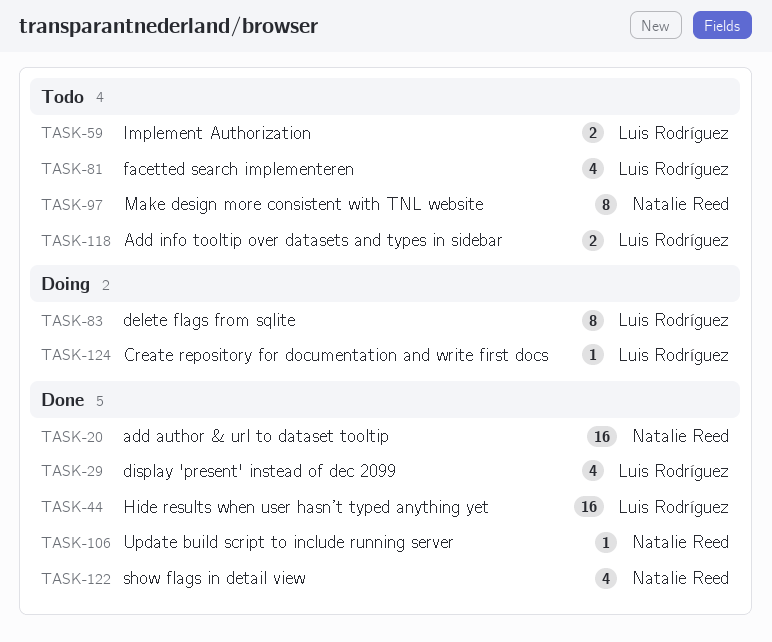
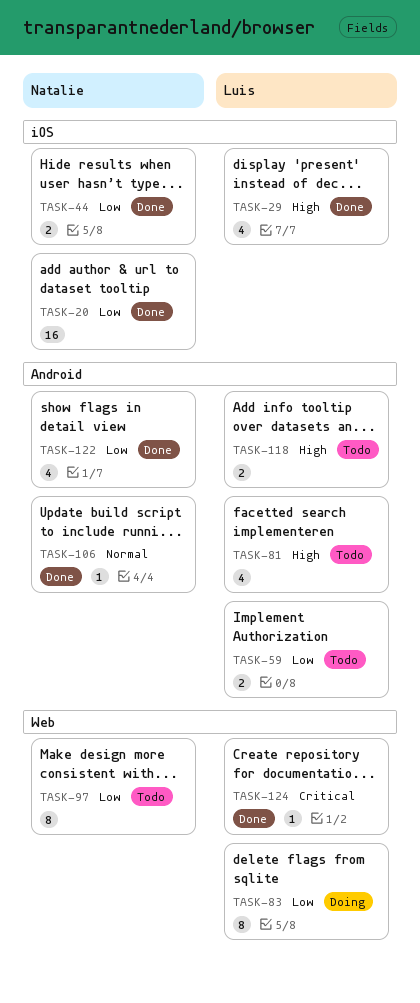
TASK-44, owner: Luis Rodríguez -> Natalie Reed
TASK-44, estimate: 16 -> 2
TASK-124, status: Doing -> Done

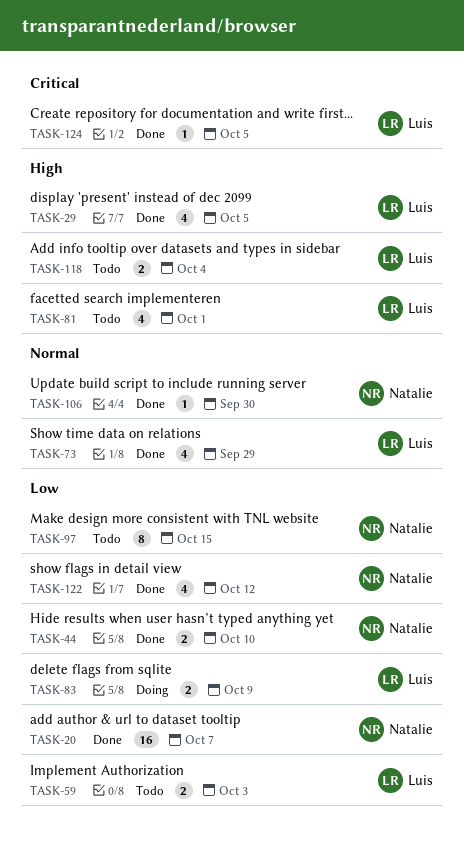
TASK-73: none -> present
TASK-83, estimate: 8 -> 2

